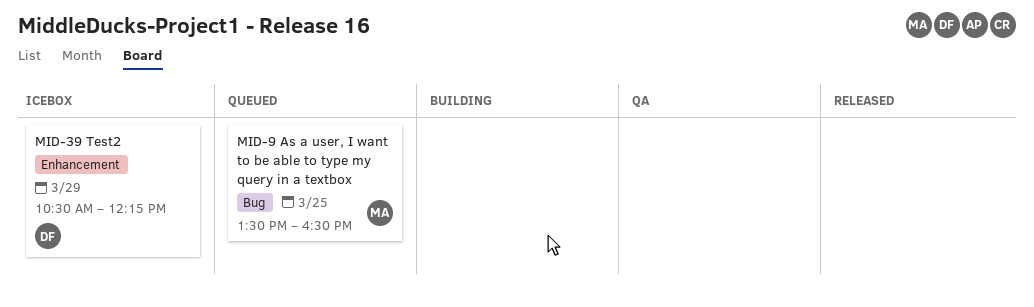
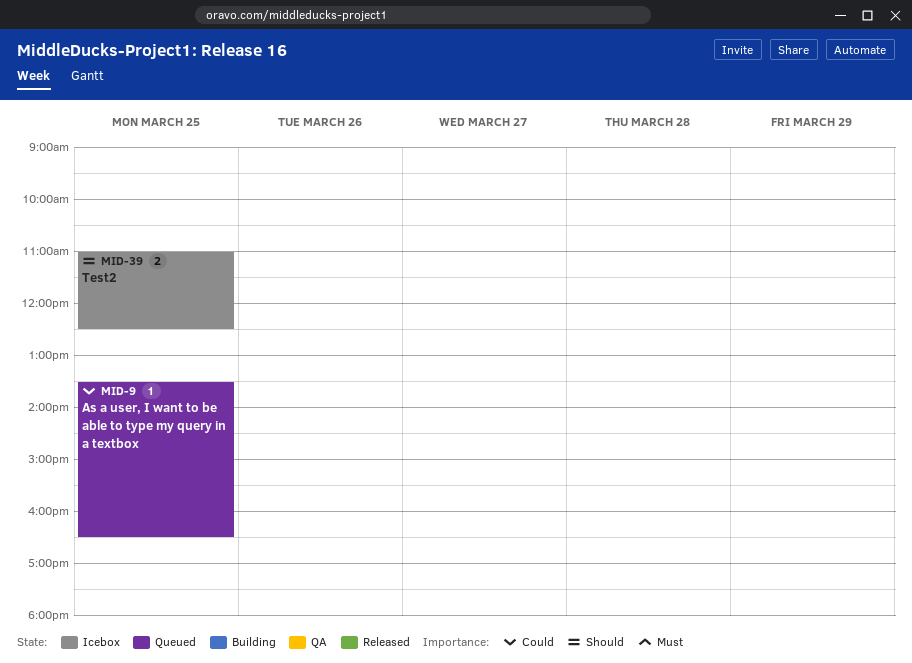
MID-39, day: Mar 29 -> Mar 25
MID-39, begins: 10:30 -> 11:00
MID-39, ends: 12:15 -> 12:30

